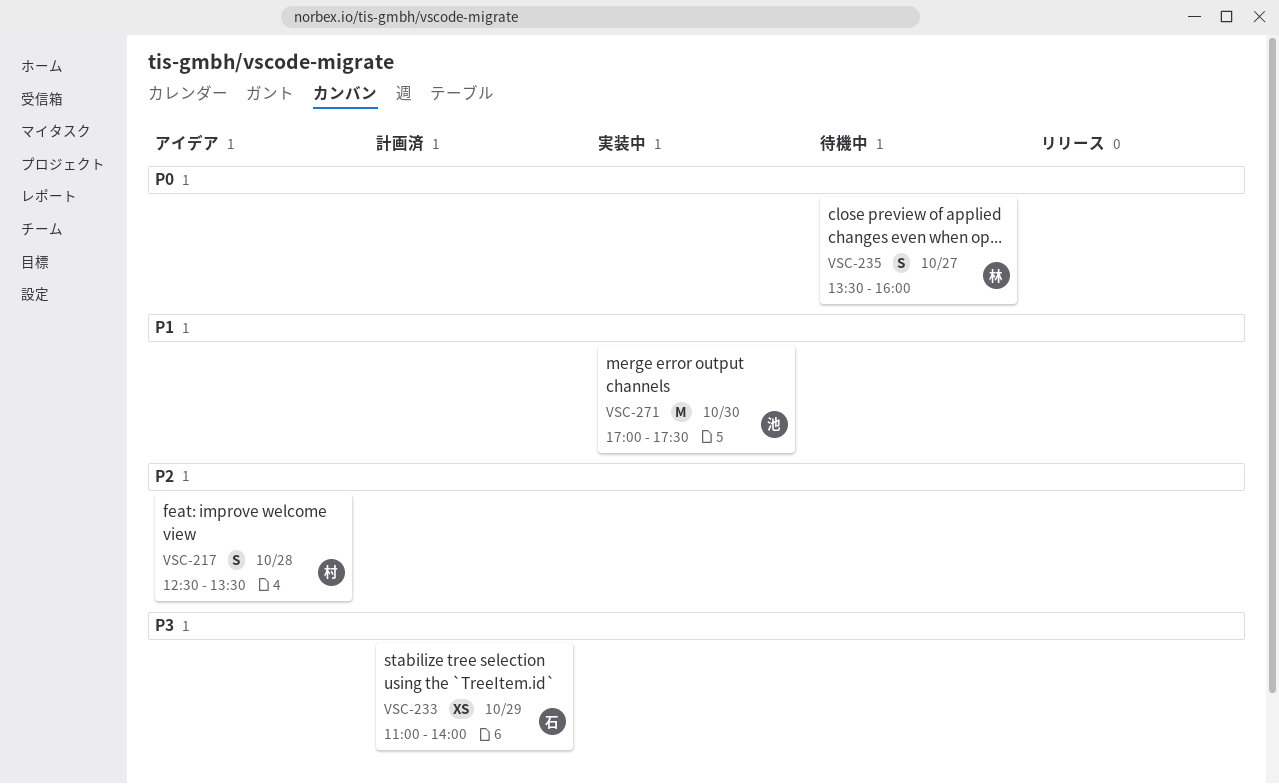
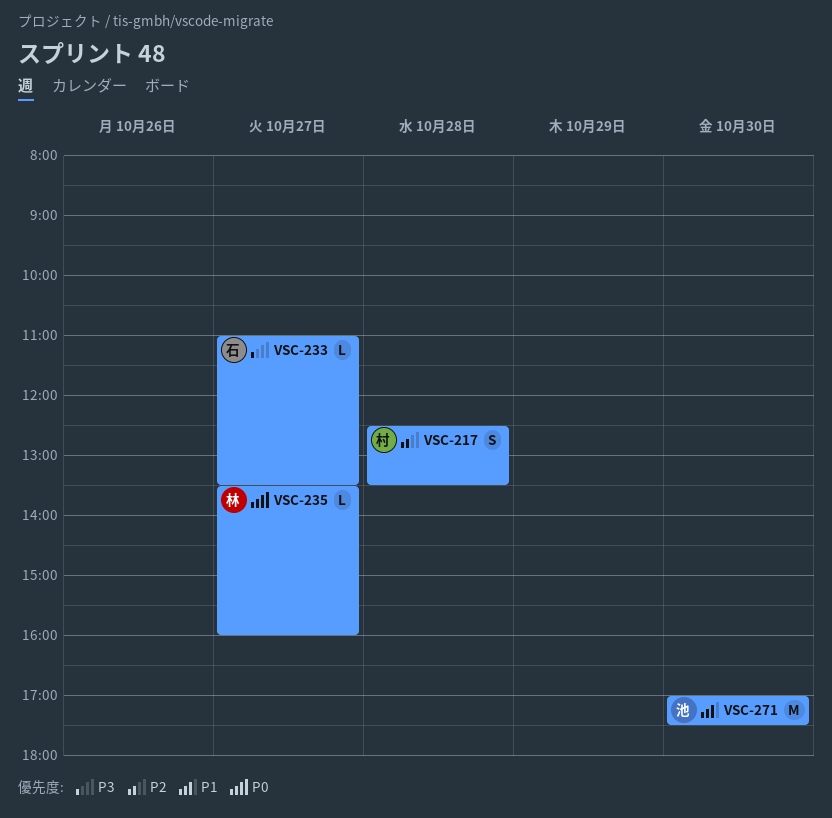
VSC-233, estimate: XS -> L
VSC-233, day: Oct 29 -> Oct 27
VSC-233, ends: 14:00 -> 13:30
VSC-235, estimate: S -> L

